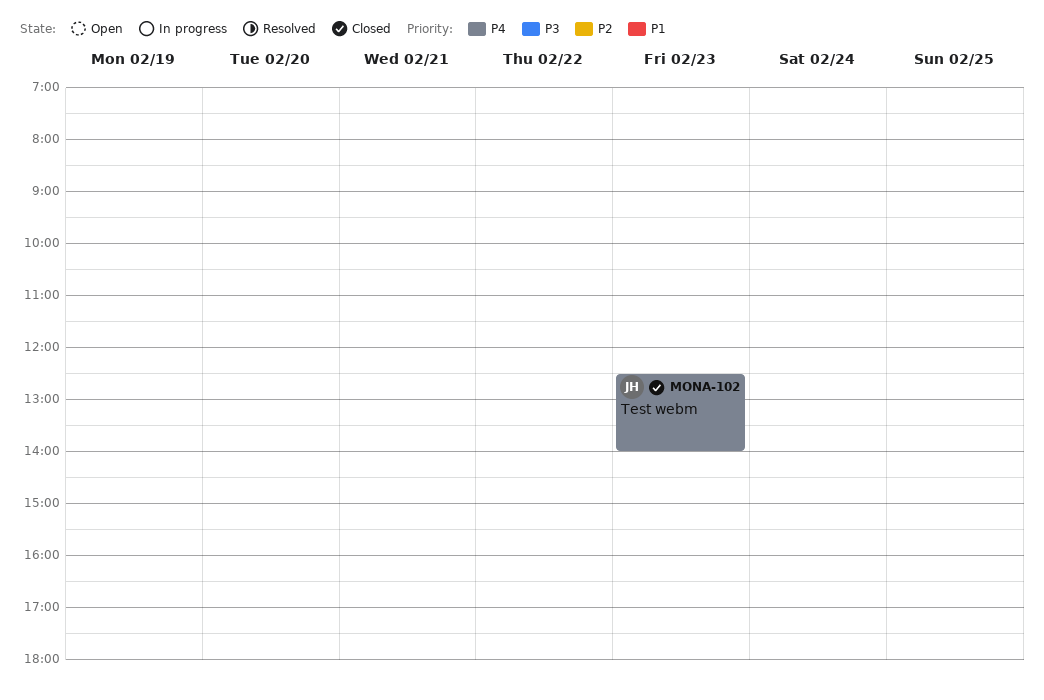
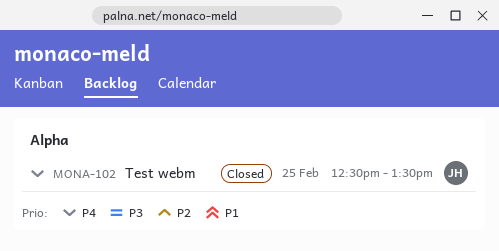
MONA-102, day: Feb 23 -> Feb 25
MONA-102, ends: 14:00 -> 13:30

